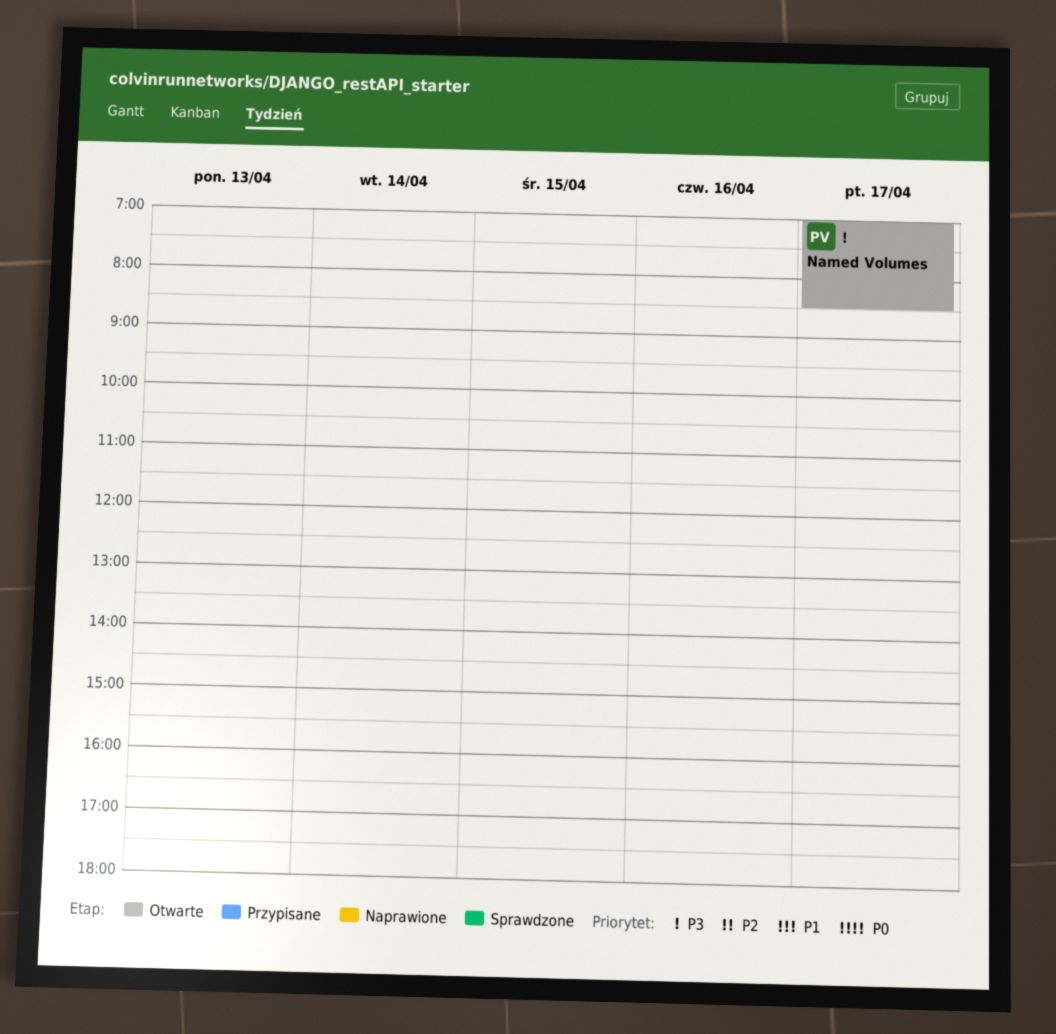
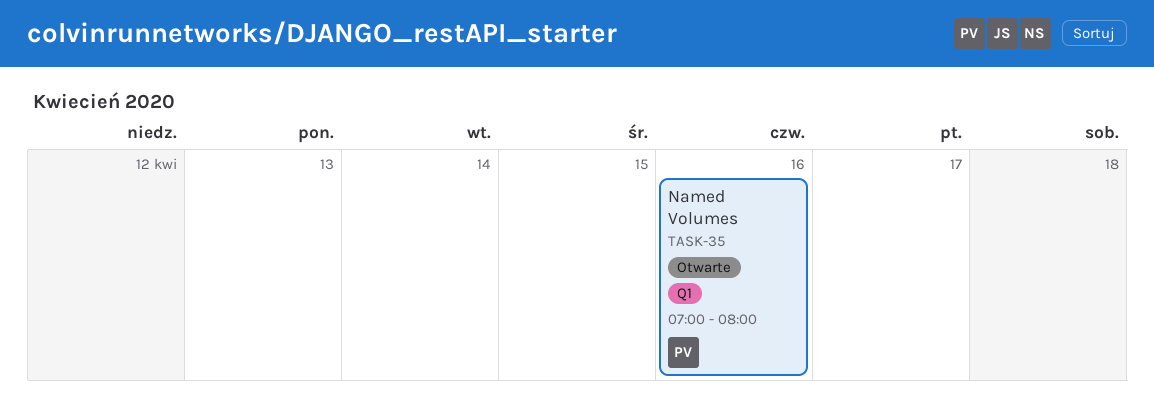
Named Volumes, day: Apr 17 -> Apr 16
Named Volumes, ends: 08:30 -> 08:00

